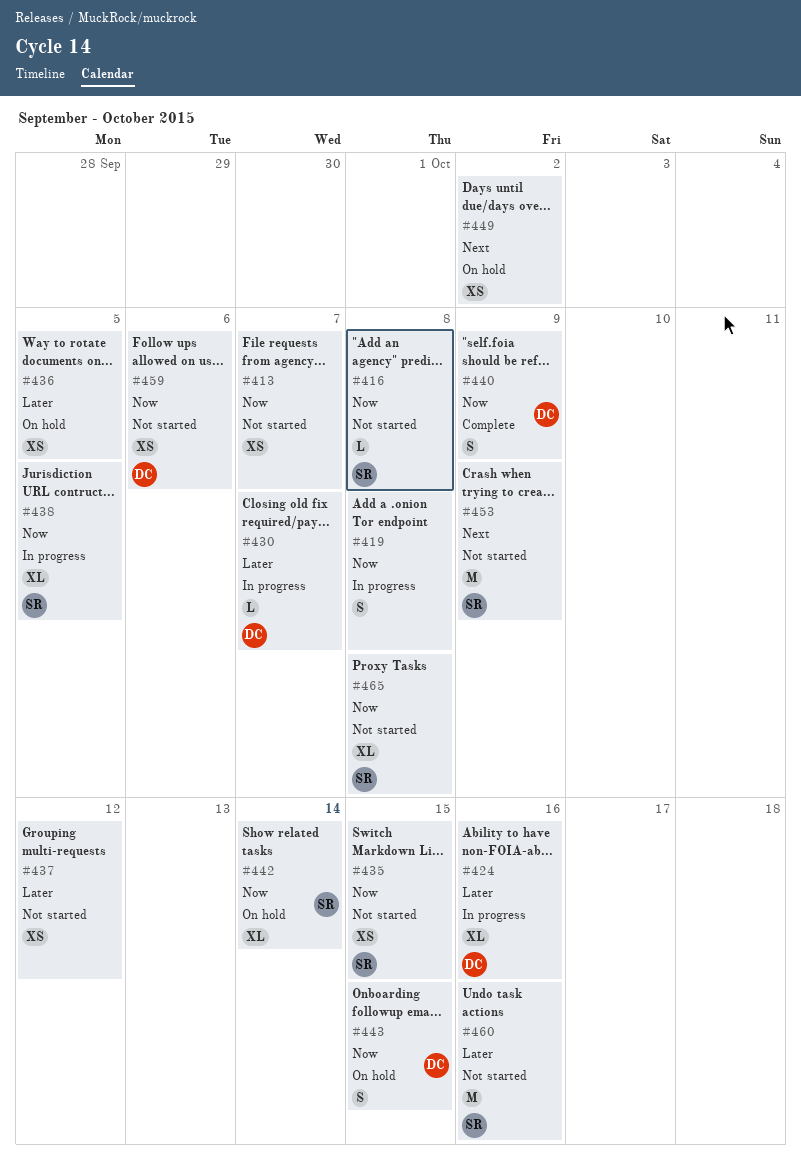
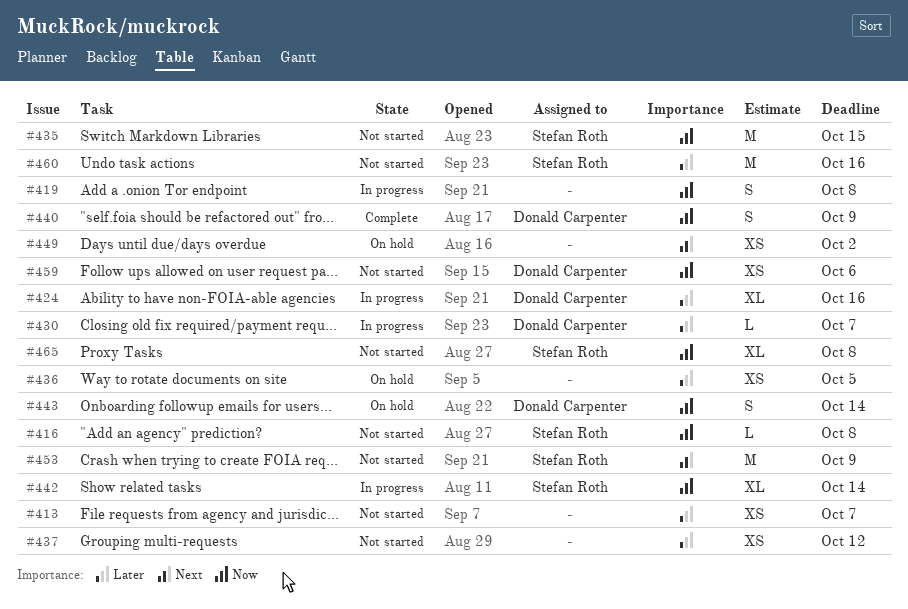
#413, priority: Now -> Later
#435, estimate: XS -> M
#438: present -> none
#442, status: On hold -> In progress
#443, due: Oct 15 -> Oct 14

